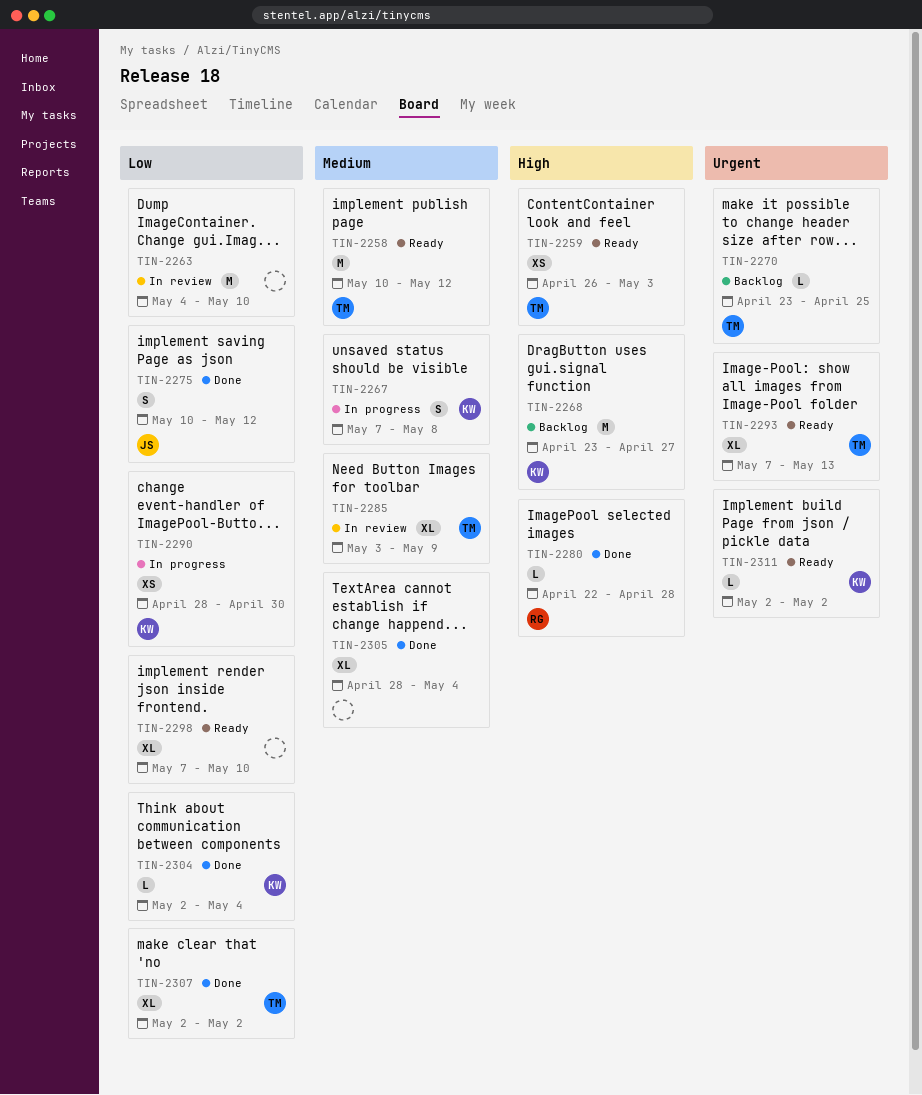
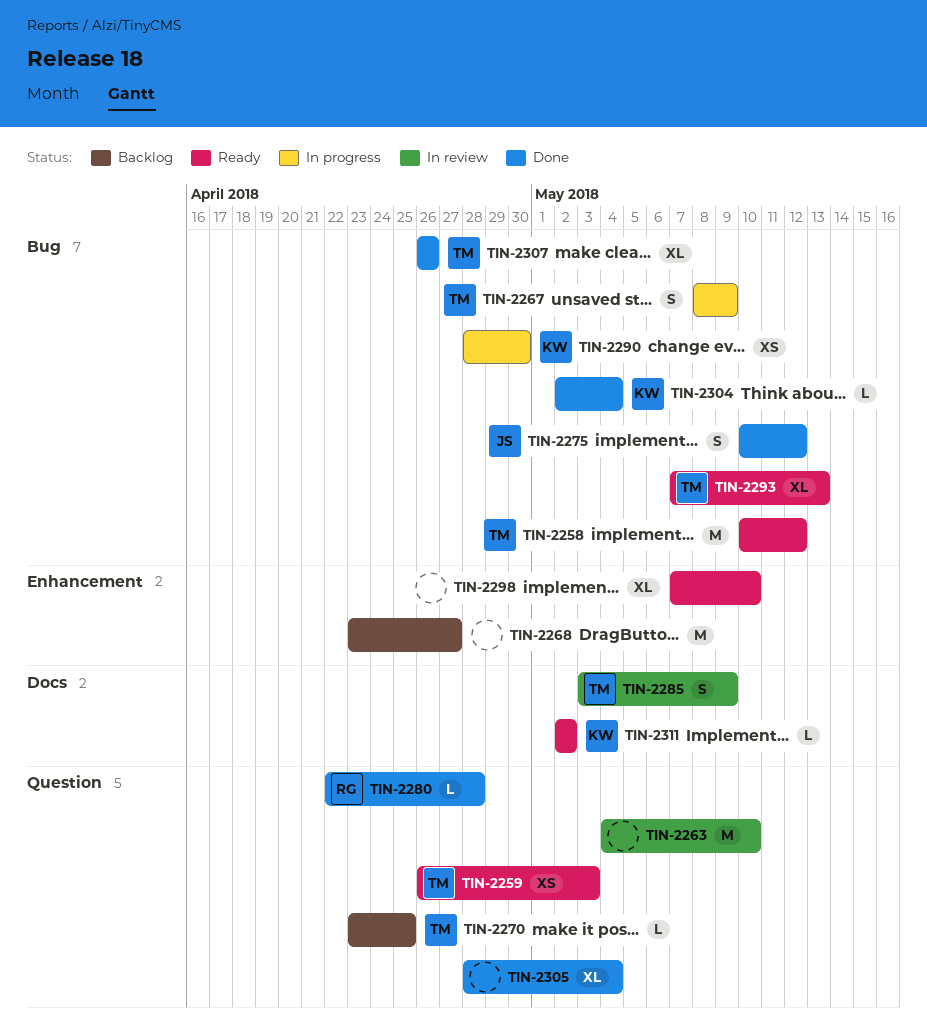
TIN-2267, owner: KW -> TM
TIN-2267, start: May 7 -> May 8
TIN-2267, due: May 8 -> May 9
TIN-2268, owner: KW -> none
TIN-2285, estimate: XL -> S
TIN-2307, start: May 2 -> Apr 26
TIN-2307, due: May 2 -> Apr 26

